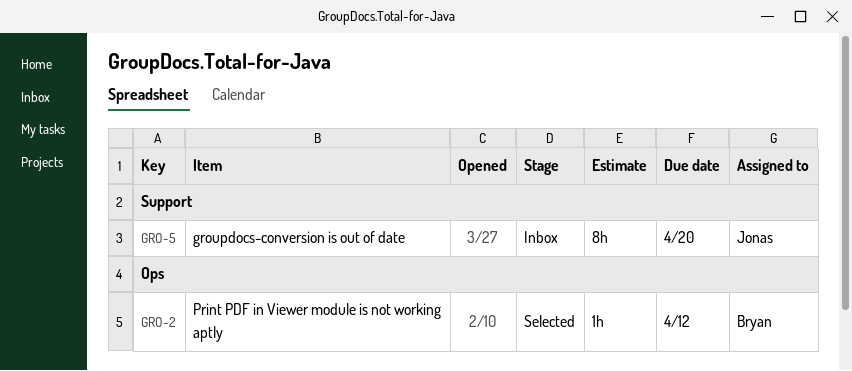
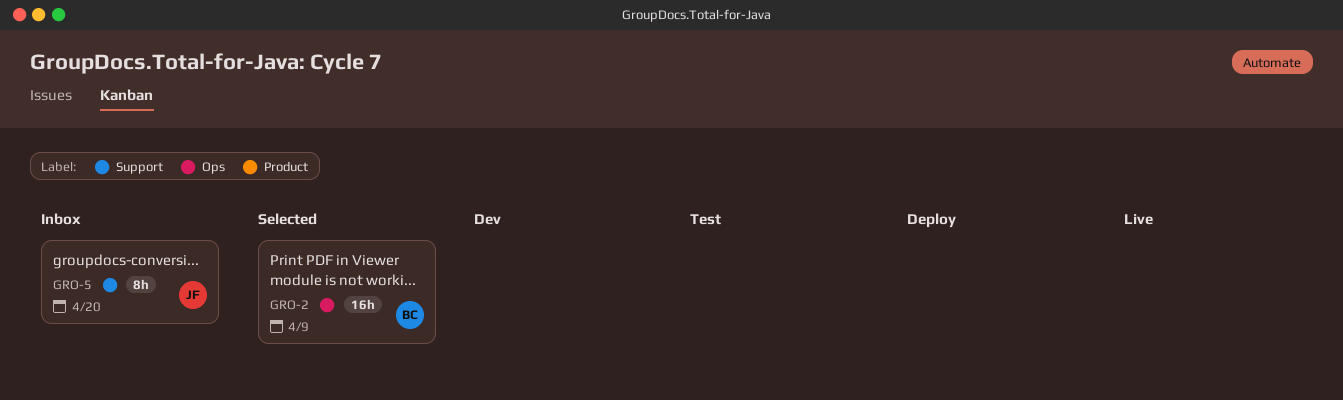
GRO-2, estimate: 1h -> 16h
GRO-2, due: Apr 12 -> Apr 9

